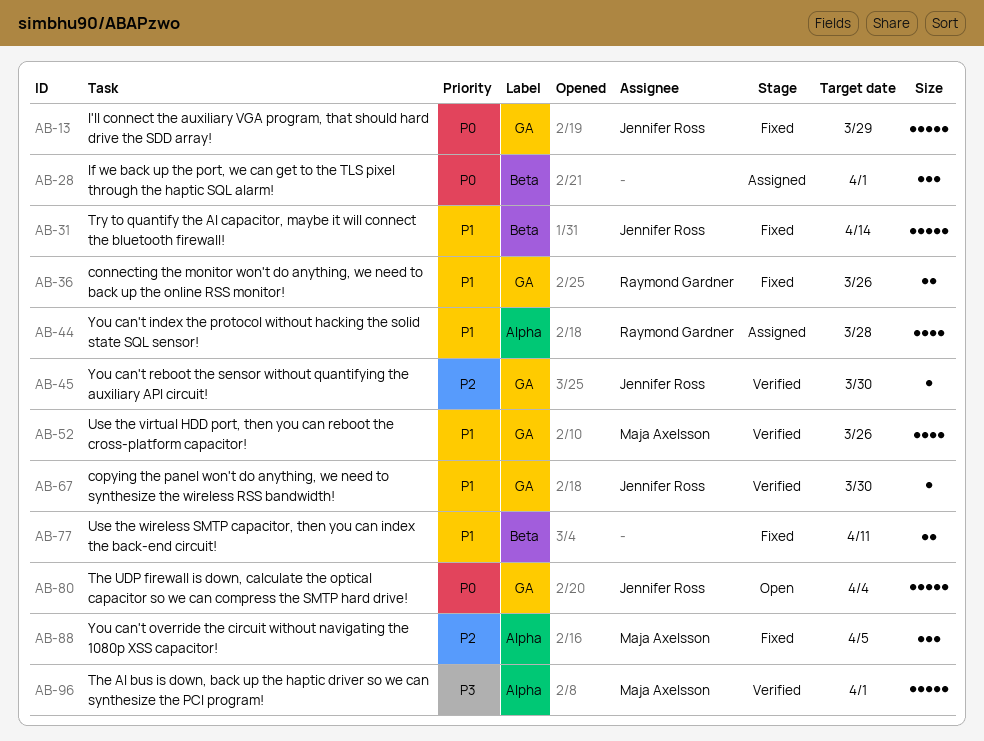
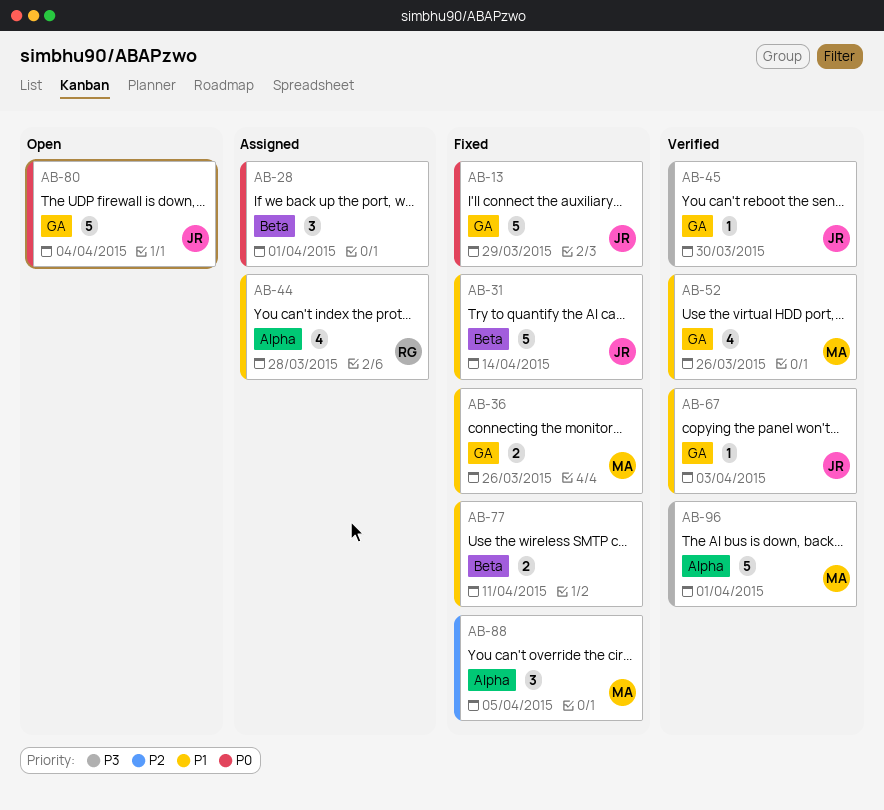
AB-36, owner: Raymond Gardner -> Maja Axelsson
AB-45, priority: P2 -> P3
AB-67, due: Mar 30 -> Apr 3

